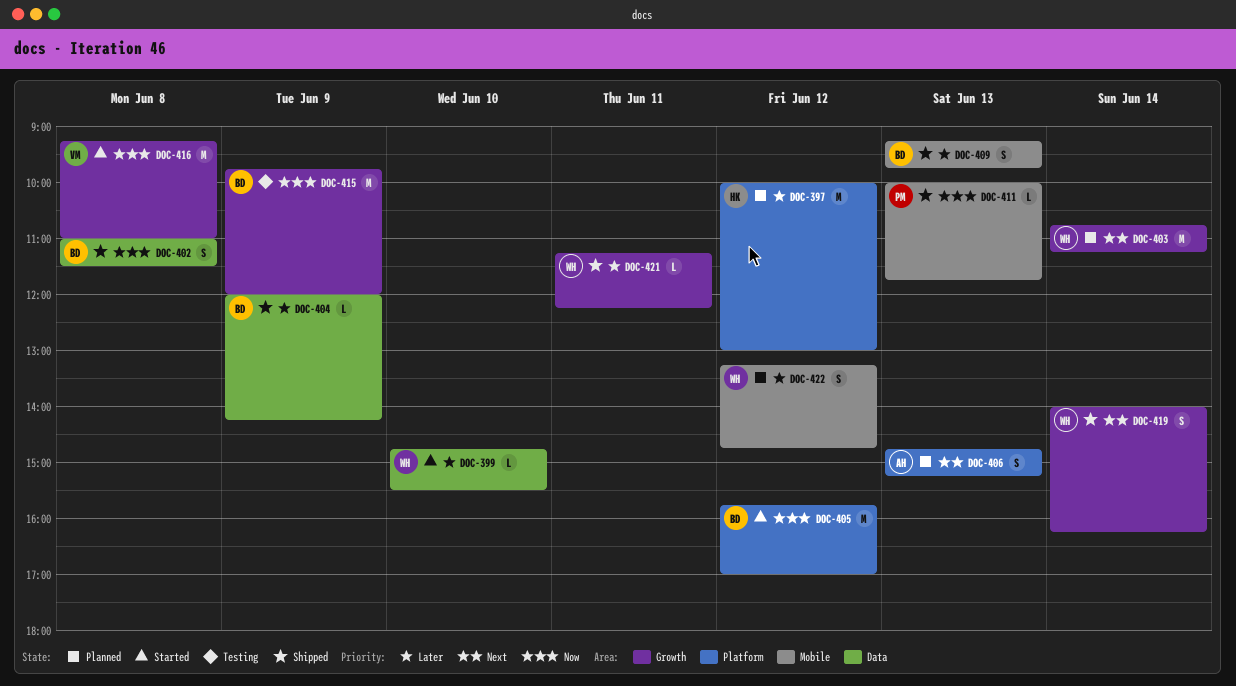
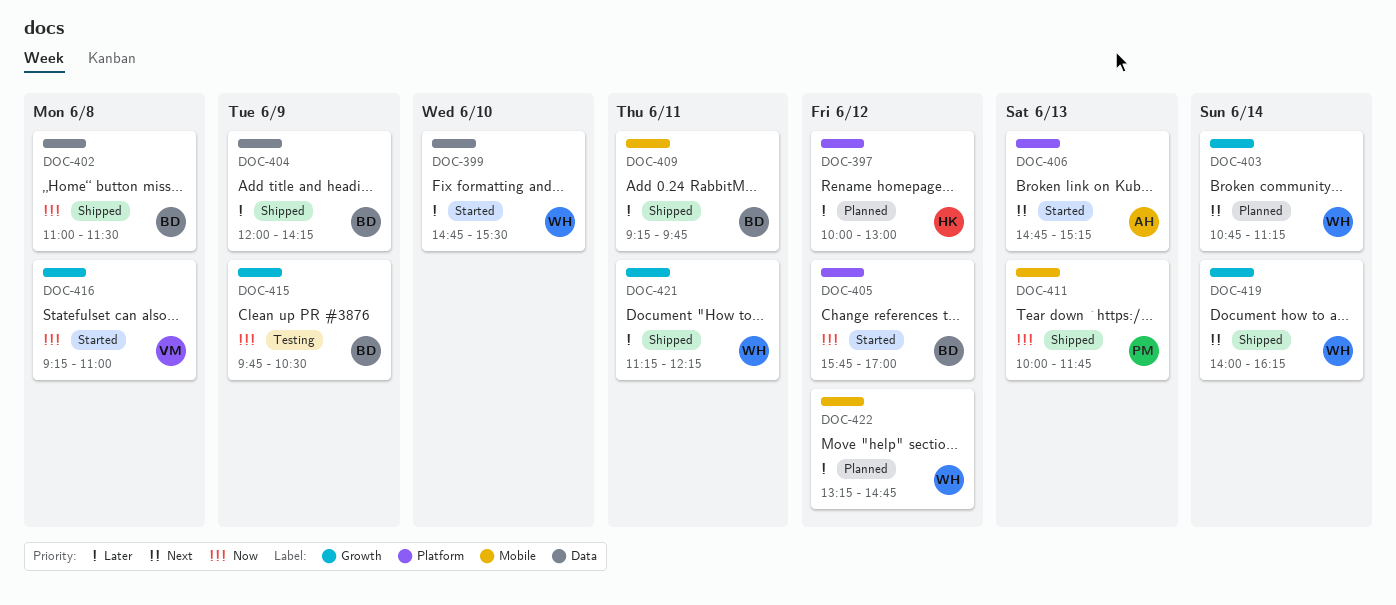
DOC-406, status: Planned -> Started
DOC-409, day: Jun 13 -> Jun 11
DOC-415, ends: 12:00 -> 10:30

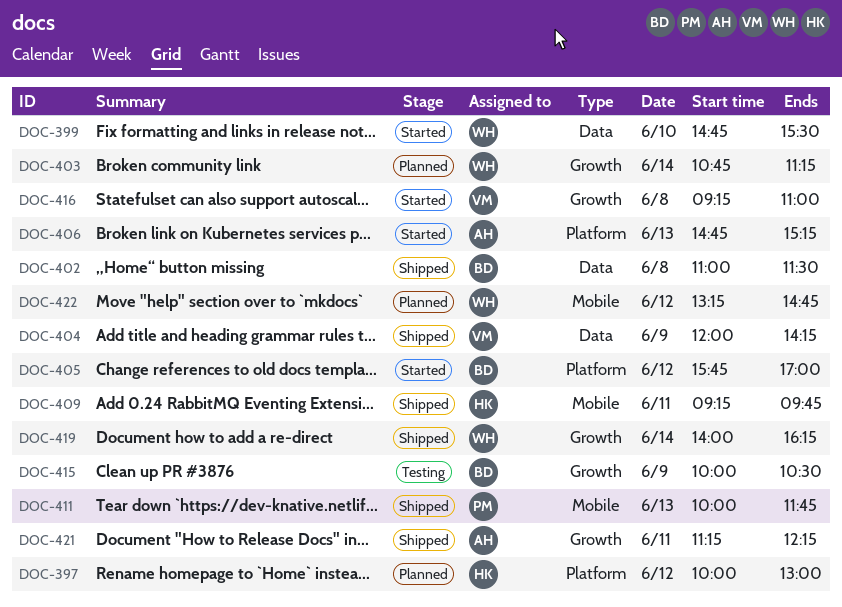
DOC-404, owner: BD -> VM
DOC-409, owner: BD -> HK
DOC-415, begins: 09:45 -> 10:00
DOC-421, owner: WH -> AH

